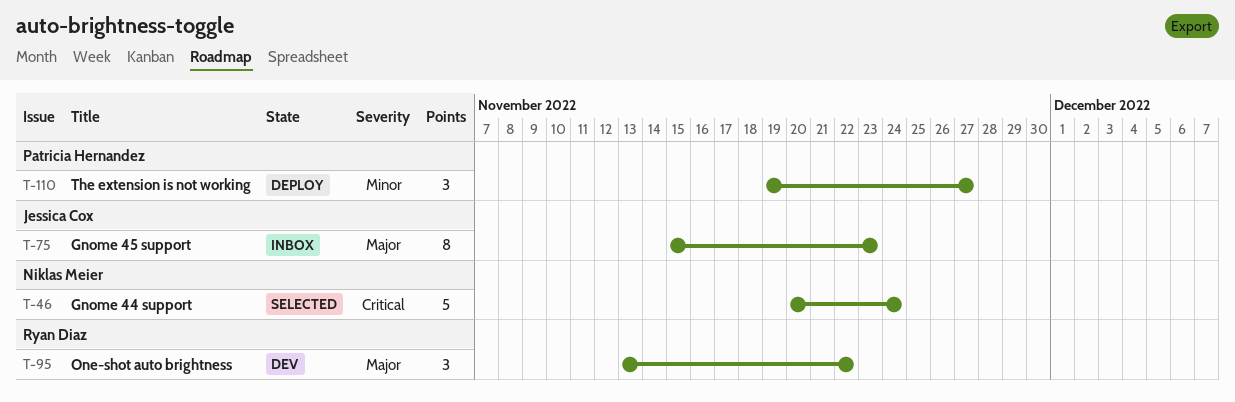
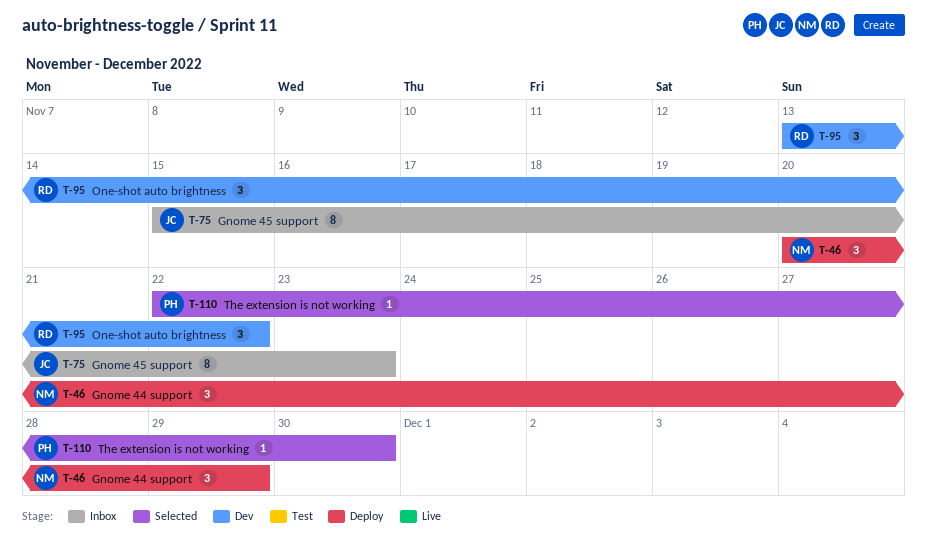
T-46, status: Selected -> Deploy
T-46, estimate: 5 -> 3
T-46, due: Nov 24 -> Nov 29
T-110, status: Deploy -> Selected
T-110, estimate: 3 -> 1
T-110, start: Nov 19 -> Nov 22
T-110, due: Nov 27 -> Nov 30

